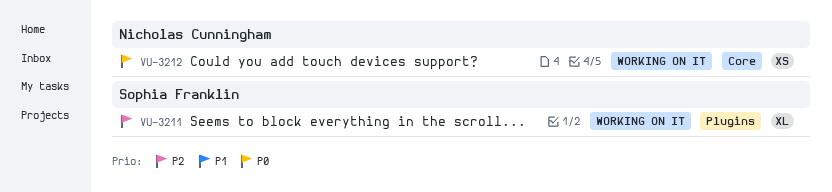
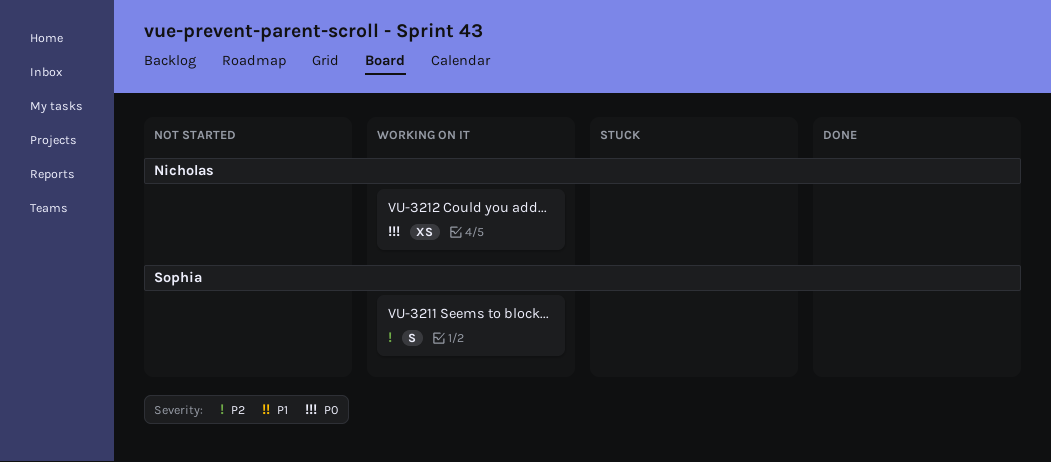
VU-3211, estimate: XL -> S

